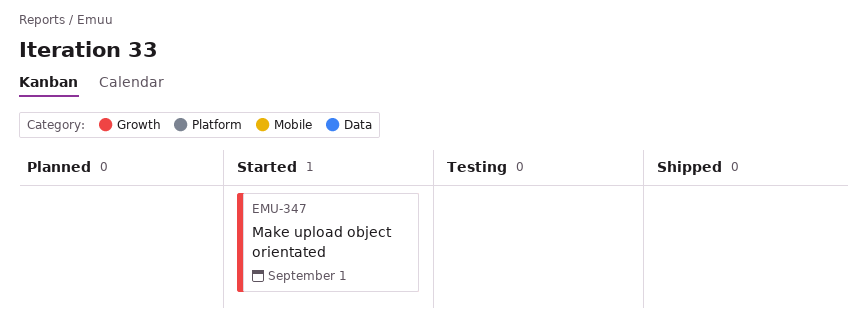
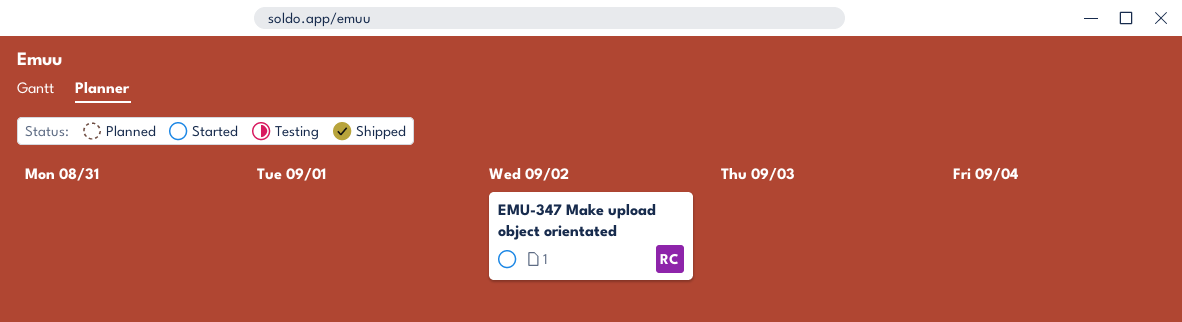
EMU-347, due: Sep 1 -> Sep 2

